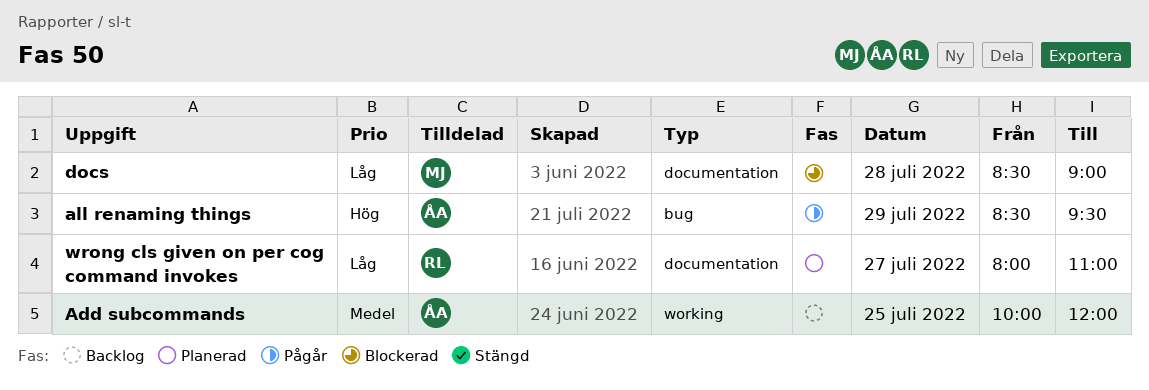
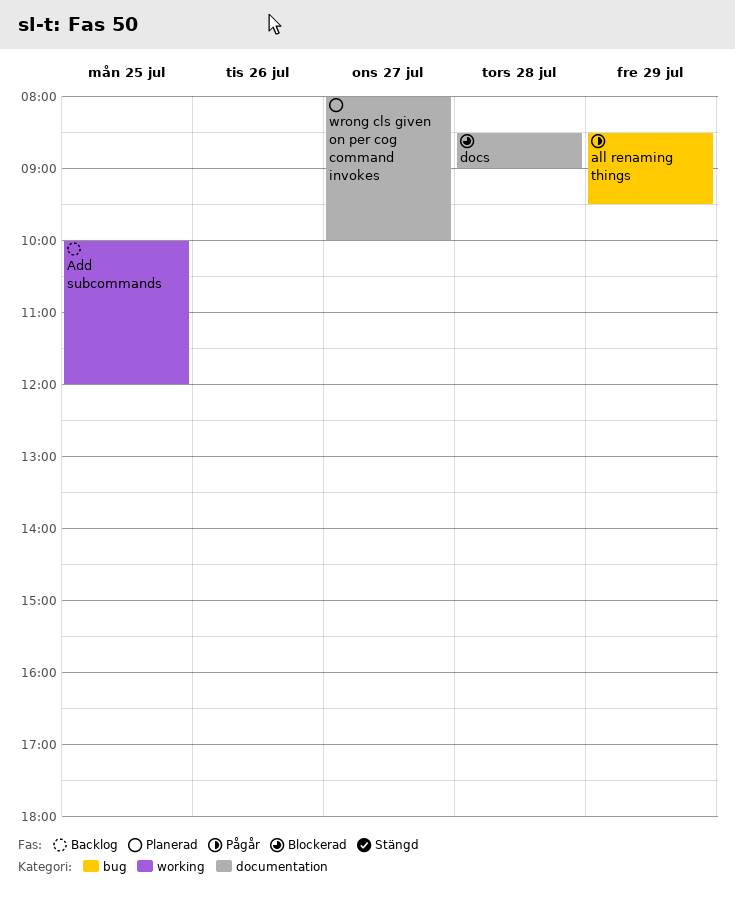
wrong cls given on per cog command invokes, ends: 11:00 -> 10:00

